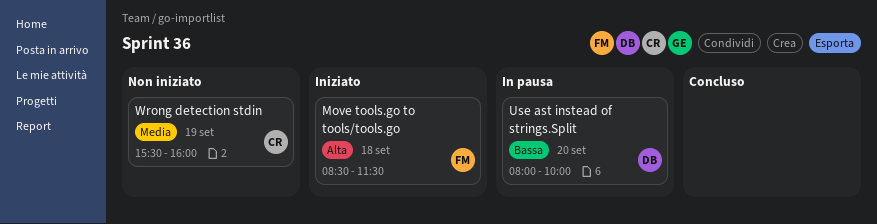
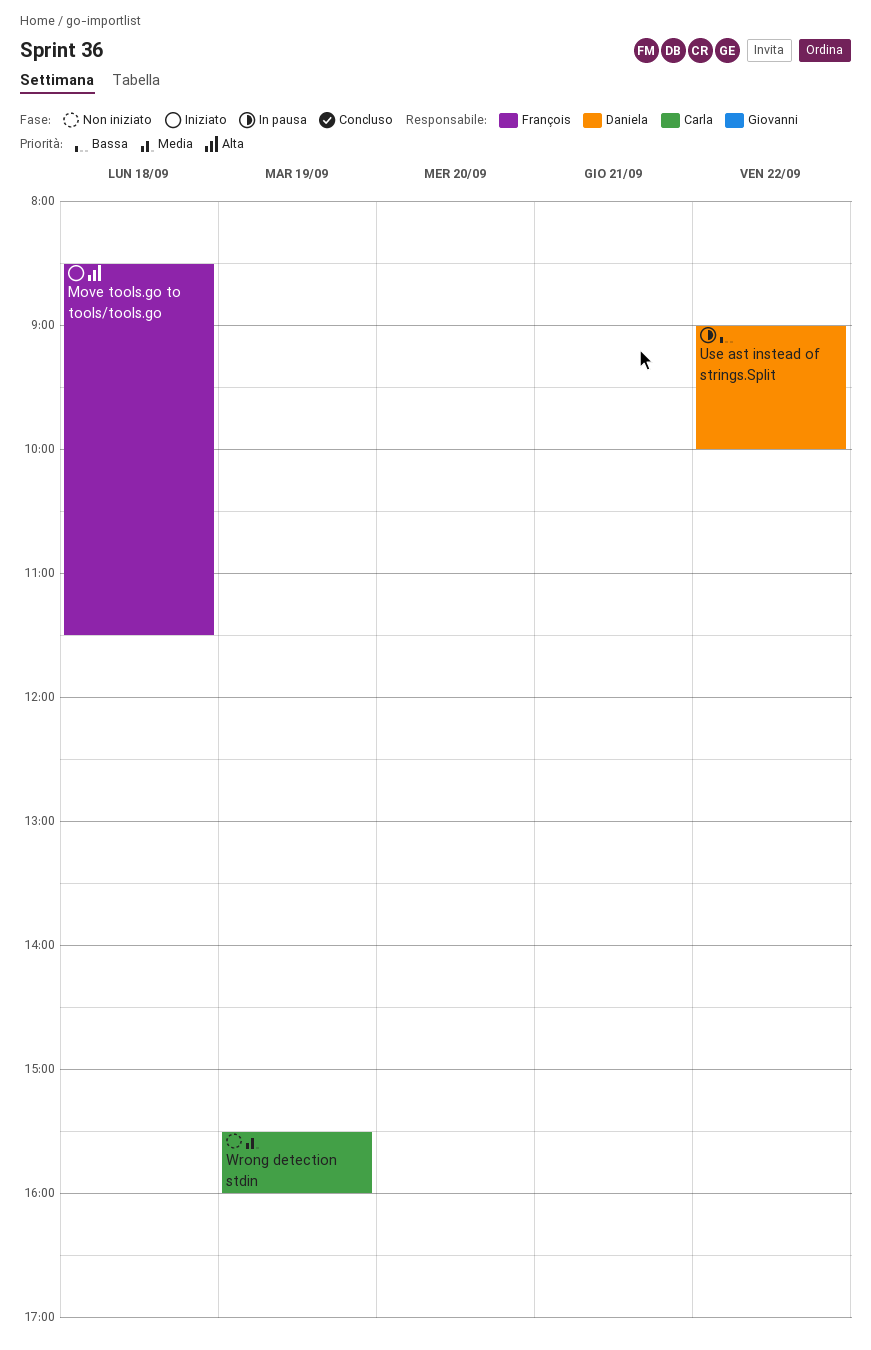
Use ast instead of strings.Split, day: Sep 20 -> Sep 22
Use ast instead of strings.Split, begins: 08:00 -> 09:00

